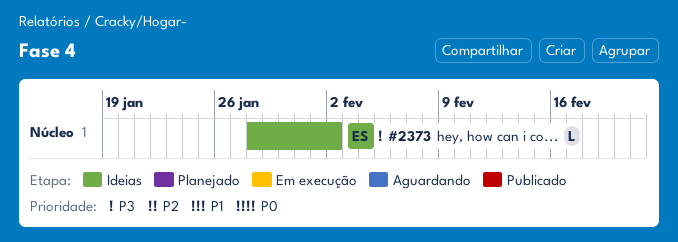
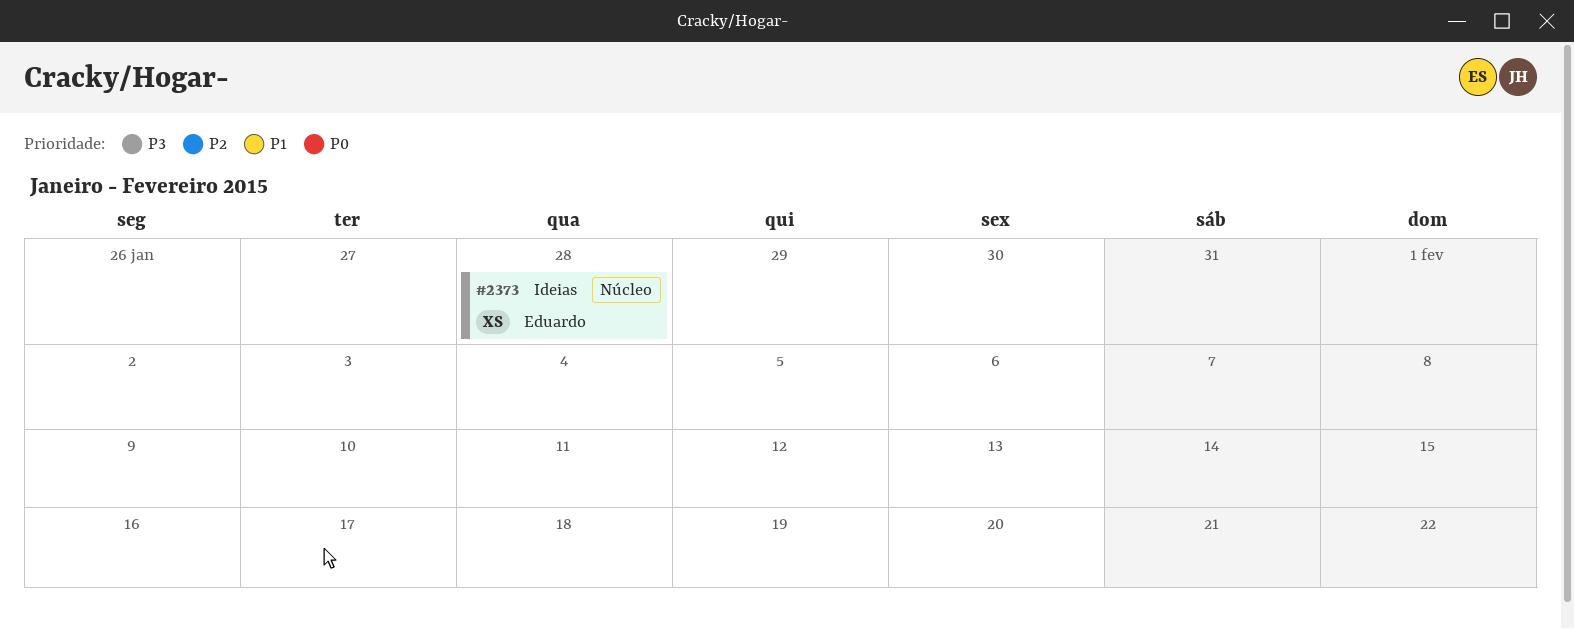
#2373, estimate: L -> XS
#2373, due: Feb 2 -> Jan 28

